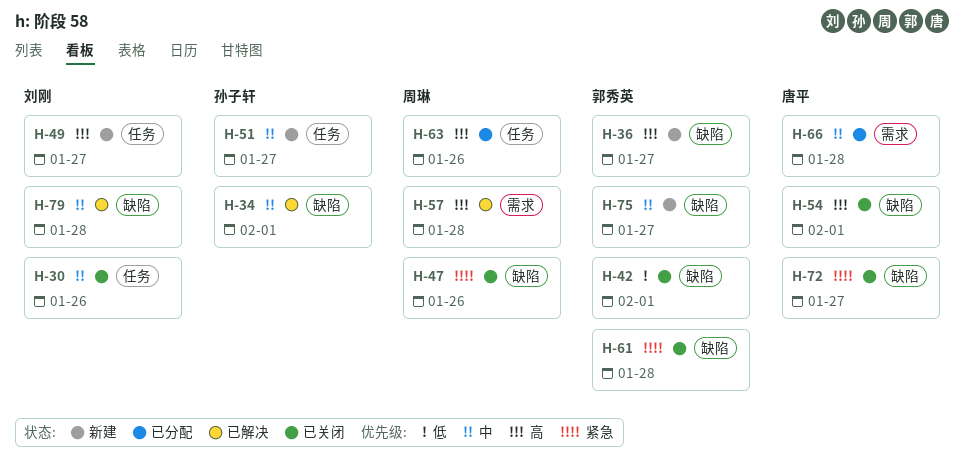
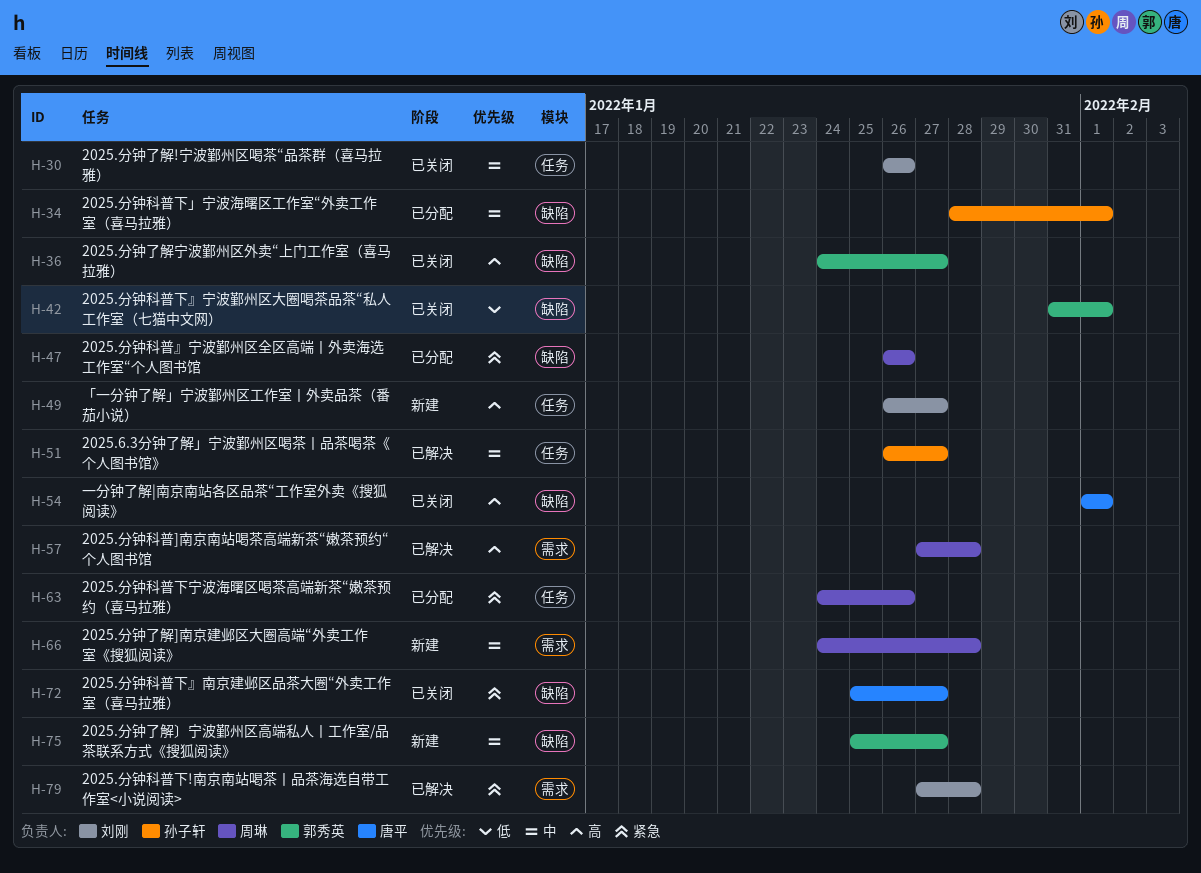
H-34, status: 已解决 -> 已分配
H-36, status: 新建 -> 已关闭
H-47, status: 已关闭 -> 已分配
H-51, status: 新建 -> 已解决
H-61: present -> none
H-63, priority: 高 -> 紧急
H-66, status: 已分配 -> 新建
H-66, owner: 唐平 -> 周琳
H-79, priority: 中 -> 紧急
H-79, label: 缺陷 -> 需求

